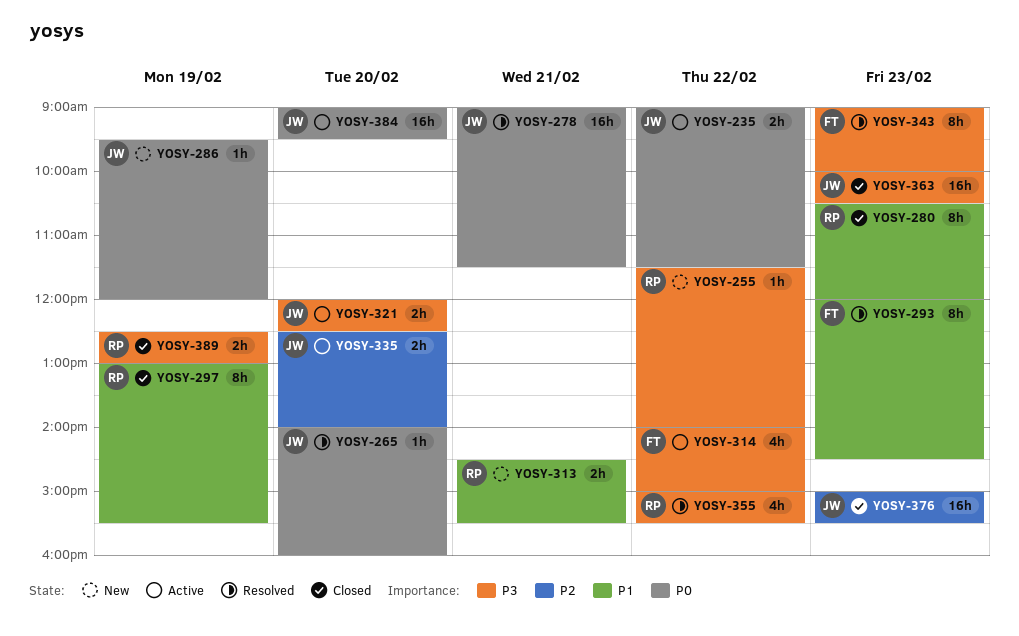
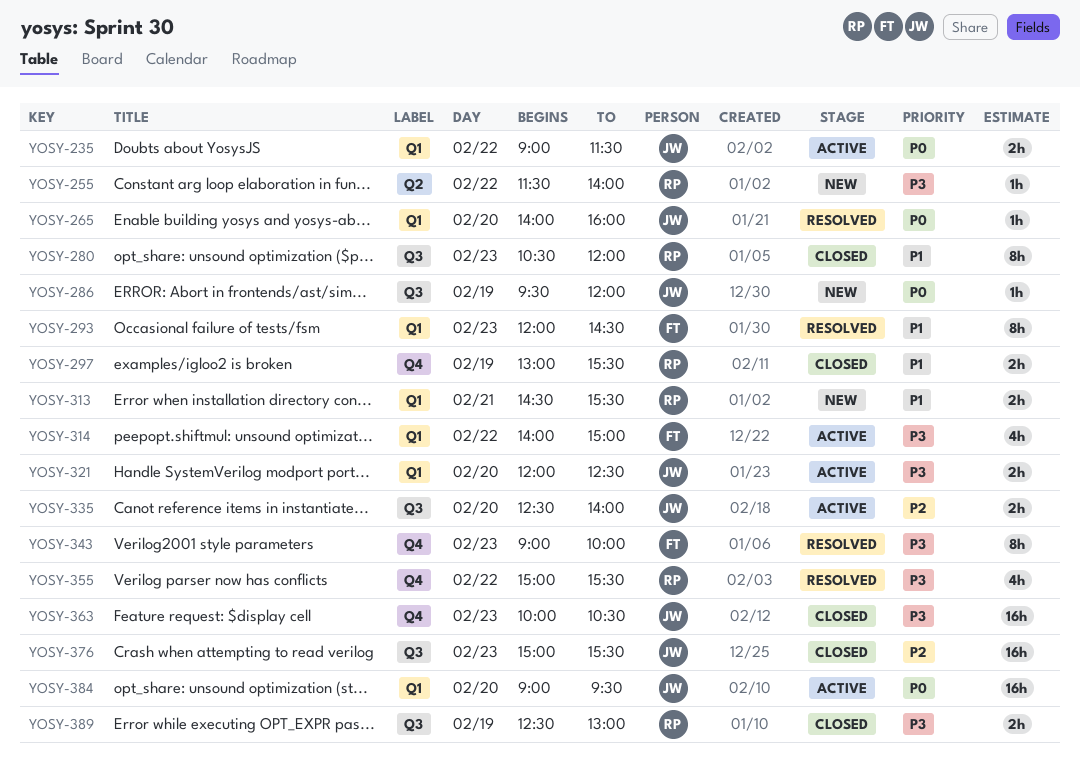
YOSY-278: present -> none
YOSY-297, estimate: 8h -> 2h

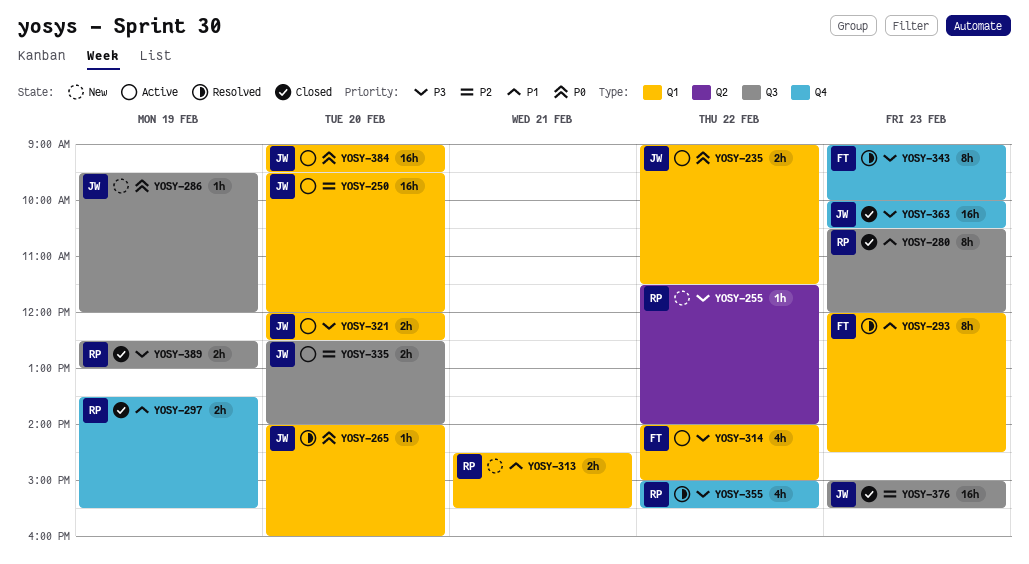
YOSY-250: none -> present
YOSY-297, begins: 13:00 -> 13:30

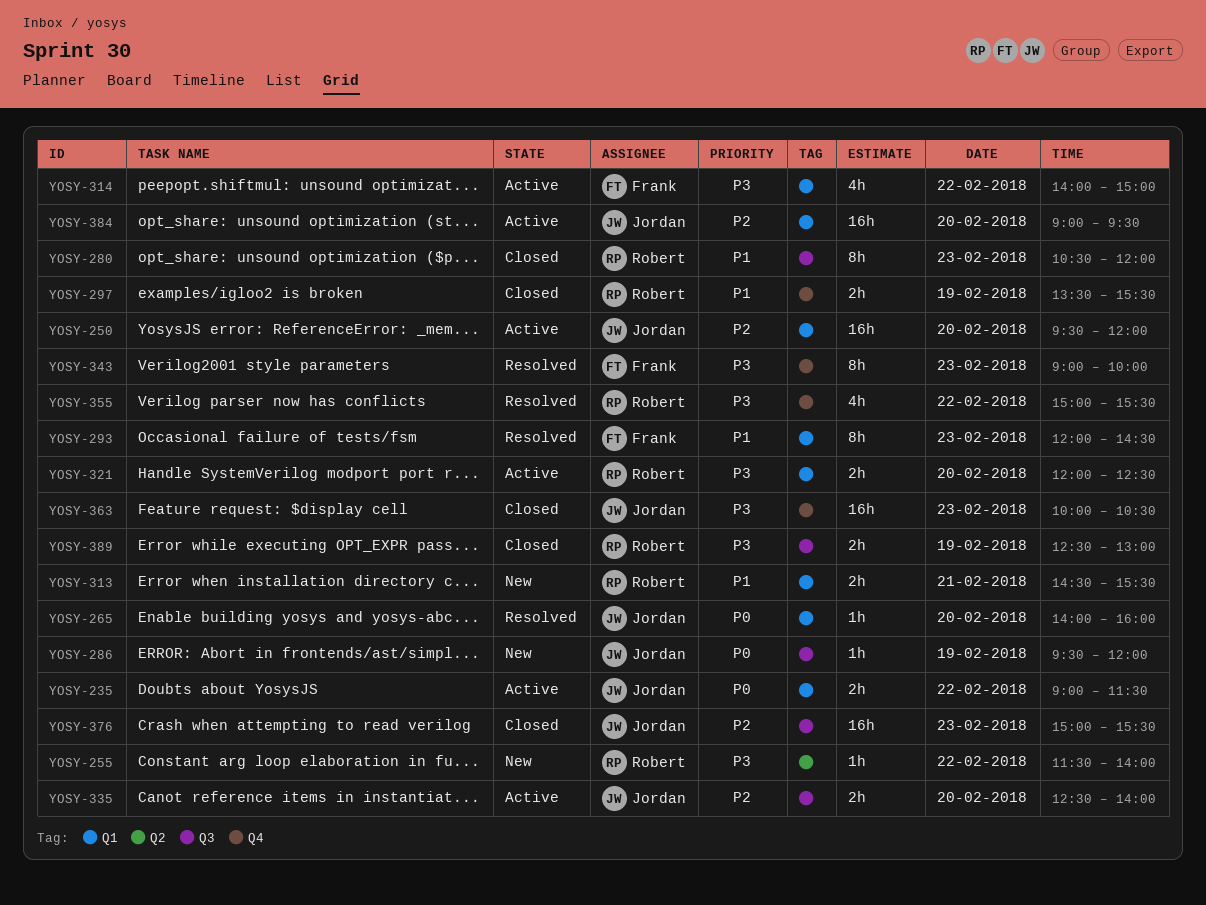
YOSY-321, owner: Jordan -> Robert
YOSY-384, priority: P0 -> P2

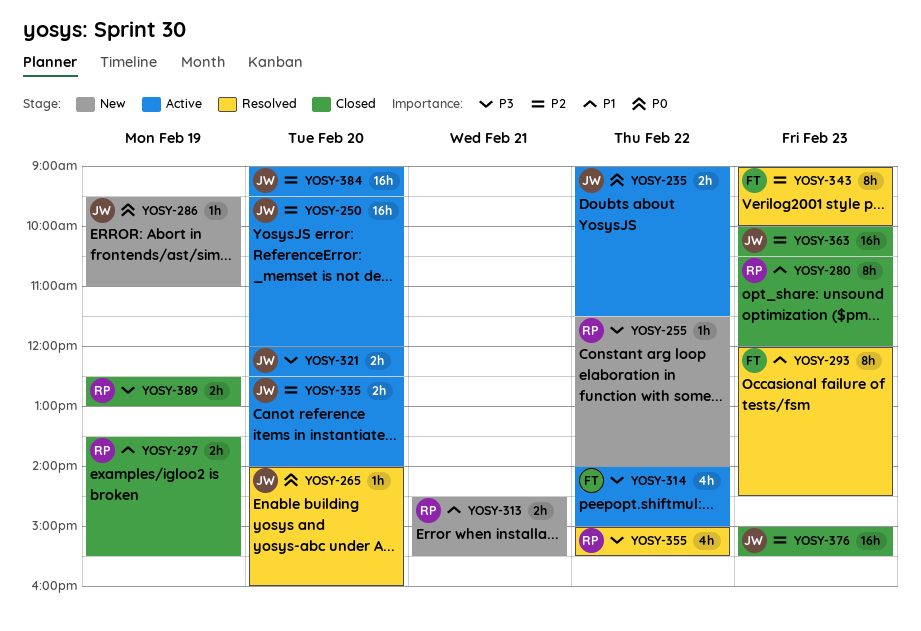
YOSY-286, ends: 12:00 -> 11:00
YOSY-321, owner: Robert -> Jordan
YOSY-343, priority: P3 -> P2
YOSY-363, priority: P3 -> P2

